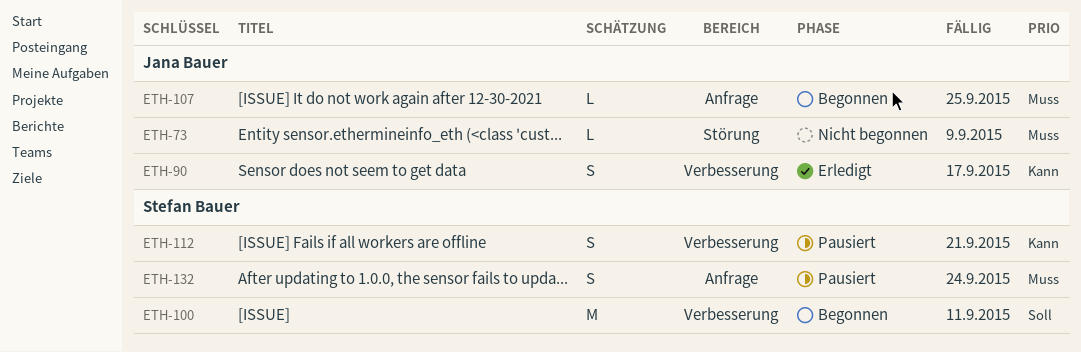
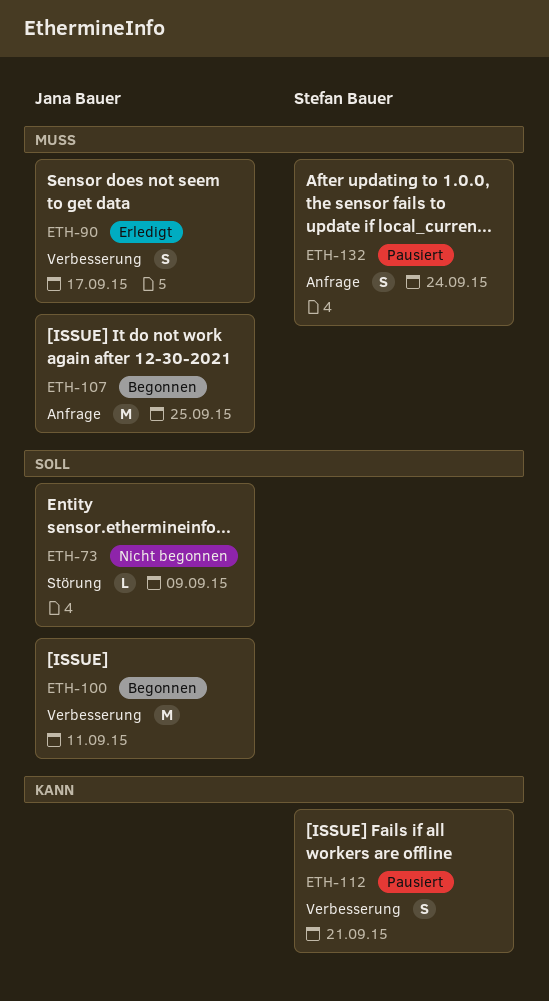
ETH-73, priority: Muss -> Soll
ETH-90, priority: Kann -> Muss
ETH-100, owner: Stefan Bauer -> Jana Bauer
ETH-107, estimate: L -> M

